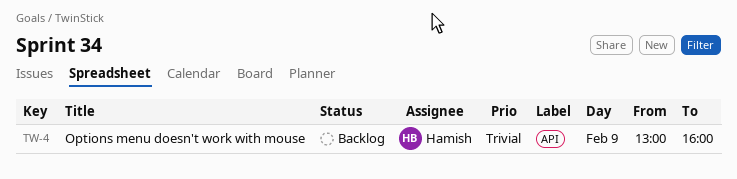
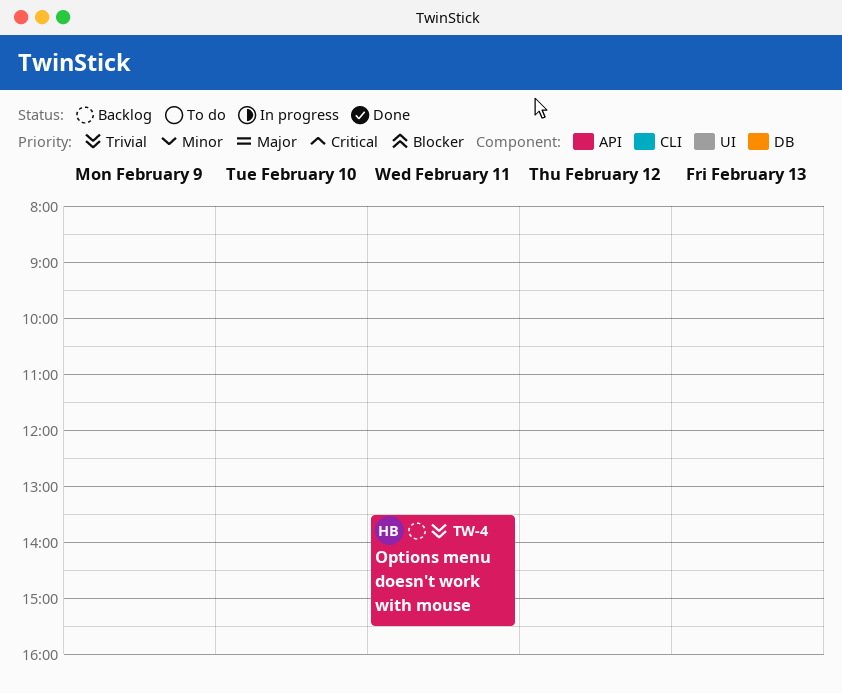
TW-4, day: Feb 9 -> Feb 11
TW-4, begins: 13:00 -> 13:30
TW-4, ends: 16:00 -> 15:30

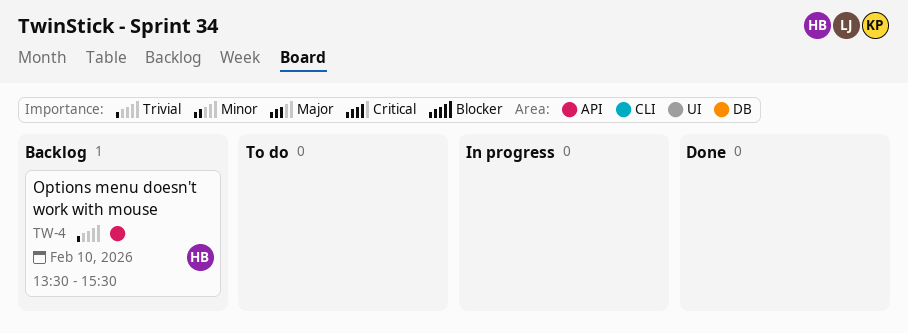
TW-4, day: Feb 11 -> Feb 10

